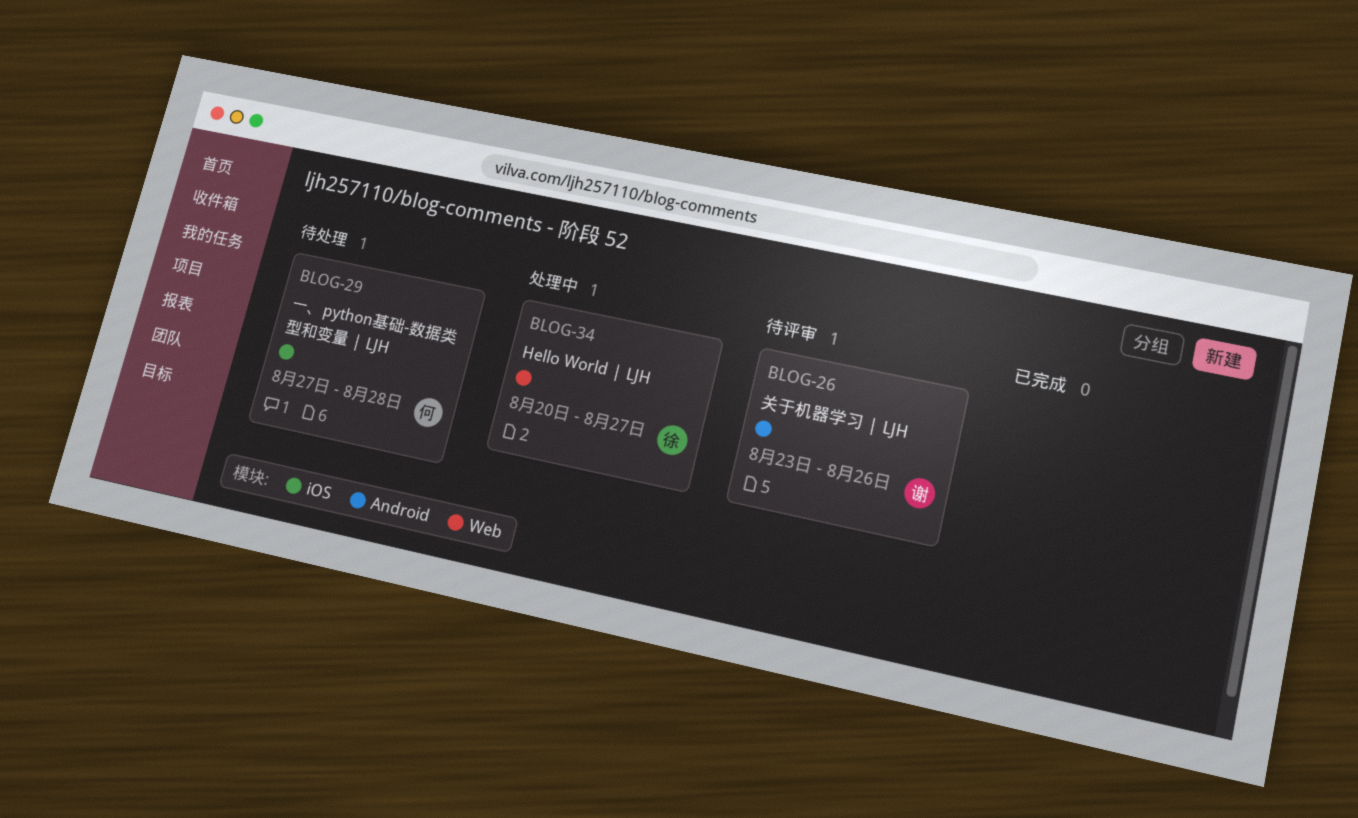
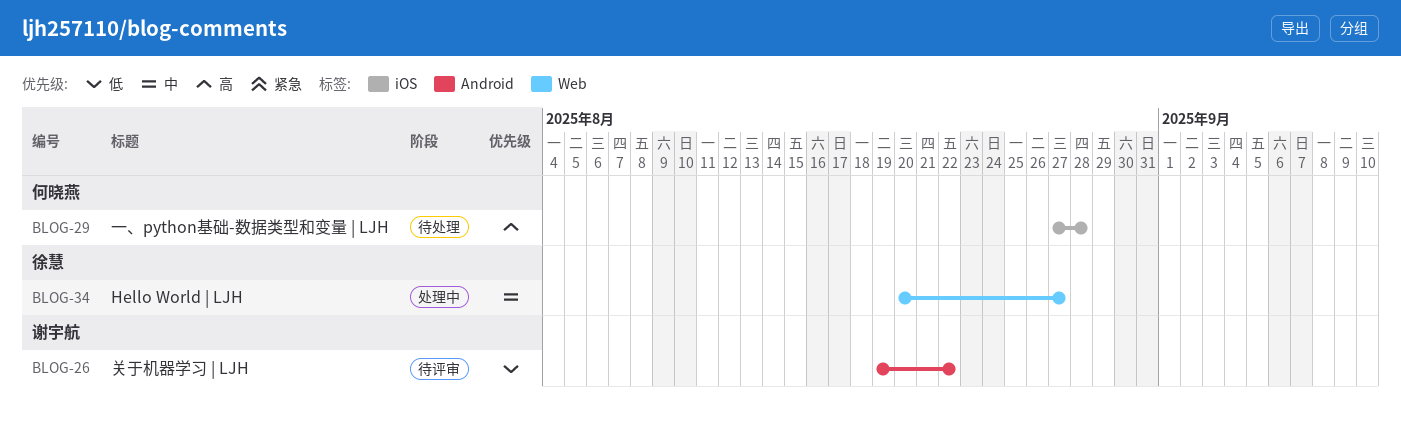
BLOG-26, start: Aug 23 -> Aug 19
BLOG-26, due: Aug 26 -> Aug 22

